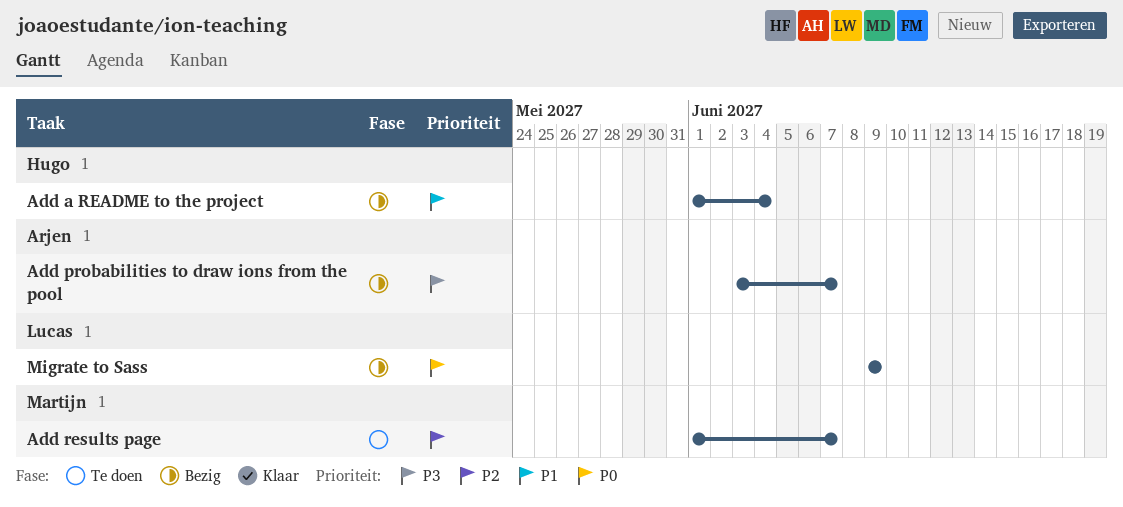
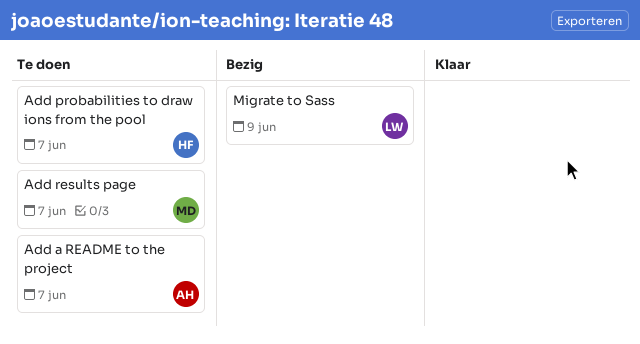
Add a README to the project, status: Bezig -> Te doen
Add a README to the project, owner: Hugo -> Arjen
Add a README to the project, due: Jun 4 -> Jun 7
Add probabilities to draw ions from the pool, status: Bezig -> Te doen
Add probabilities to draw ions from the pool, owner: Arjen -> Hugo

